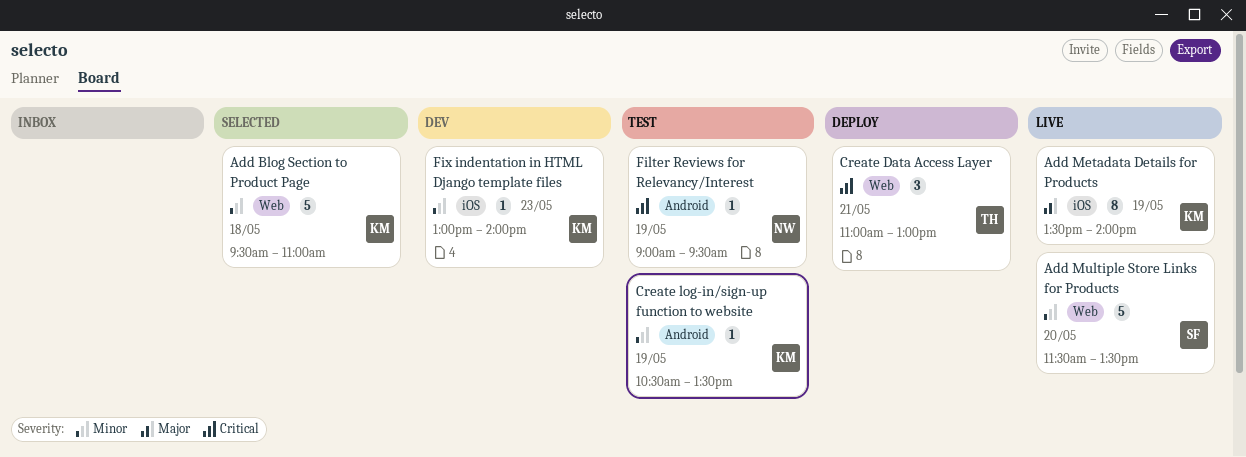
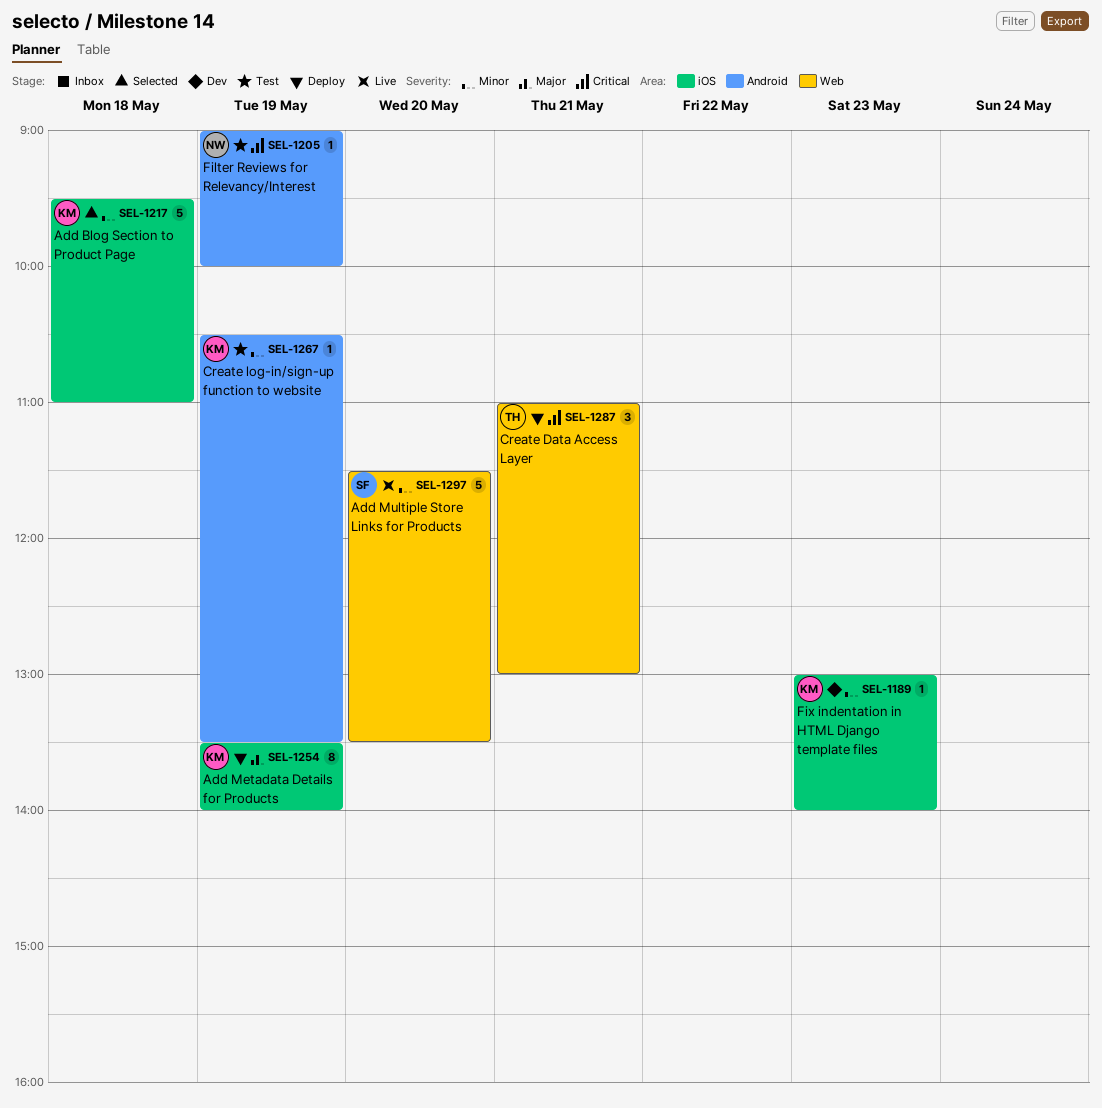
Add Blog Section to Product Page, label: Web -> iOS
Add Metadata Details for Products, status: Live -> Deploy
Filter Reviews for Relevancy/Interest, ends: 09:30 -> 10:00

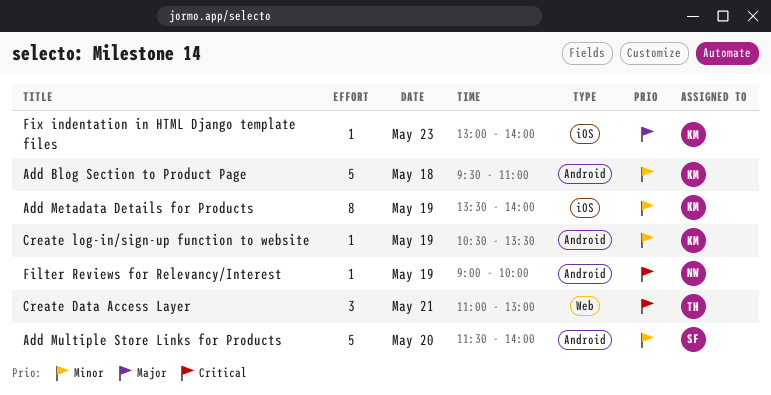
Add Blog Section to Product Page, label: iOS -> Android
Add Metadata Details for Products, priority: Major -> Minor
Add Multiple Store Links for Products, label: Web -> Android
Add Multiple Store Links for Products, ends: 13:30 -> 14:00
Fix indentation in HTML Django template files, priority: Minor -> Major

